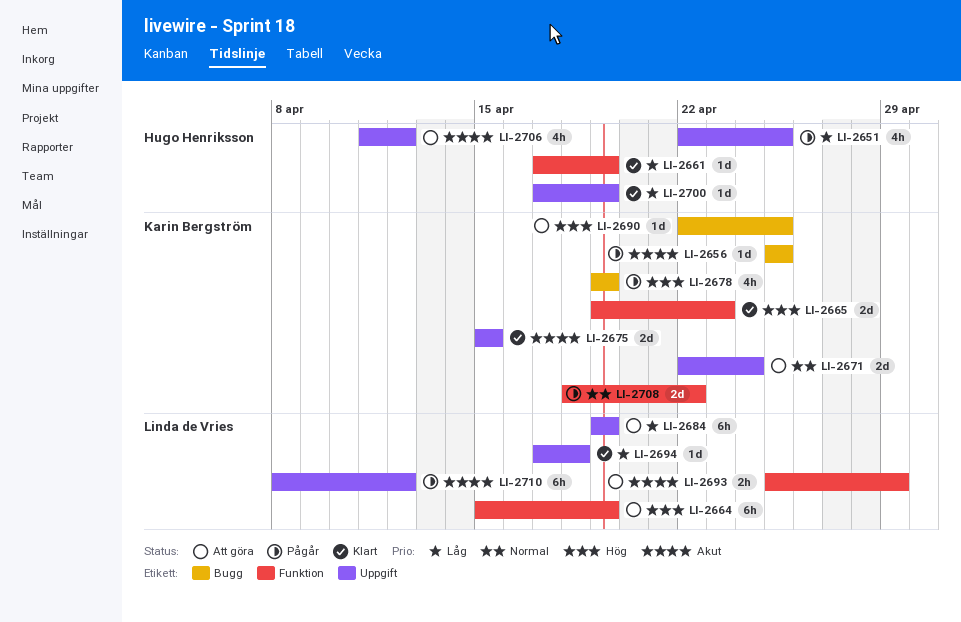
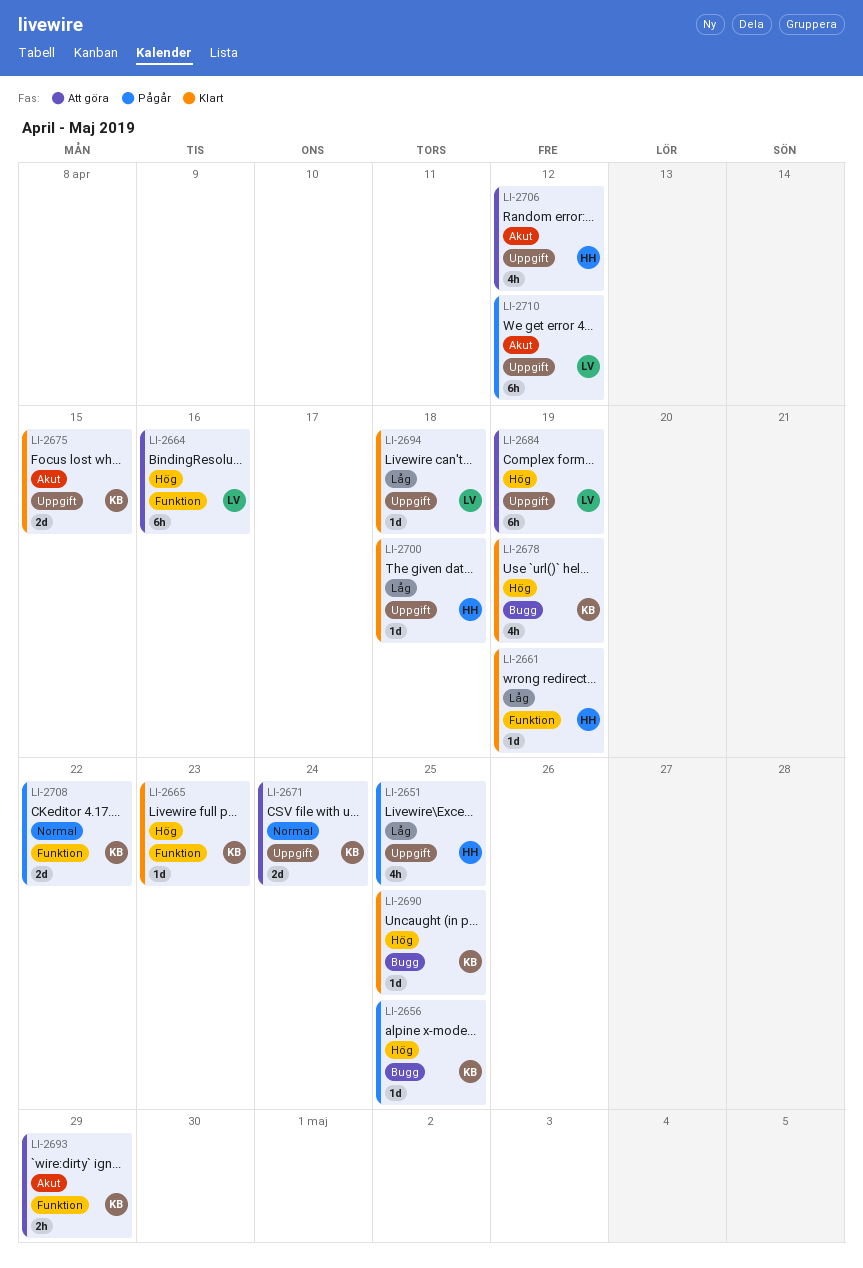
LI-2656, priority: Akut -> Hög
LI-2664, due: Apr 19 -> Apr 16
LI-2665, estimate: 2d -> 1d
LI-2678, status: Pågår -> Klart
LI-2684, priority: Låg -> Hög
LI-2690, status: Att göra -> Klart
LI-2693, owner: Linda de Vries -> Karin Bergström
LI-2700, due: Apr 19 -> Apr 18

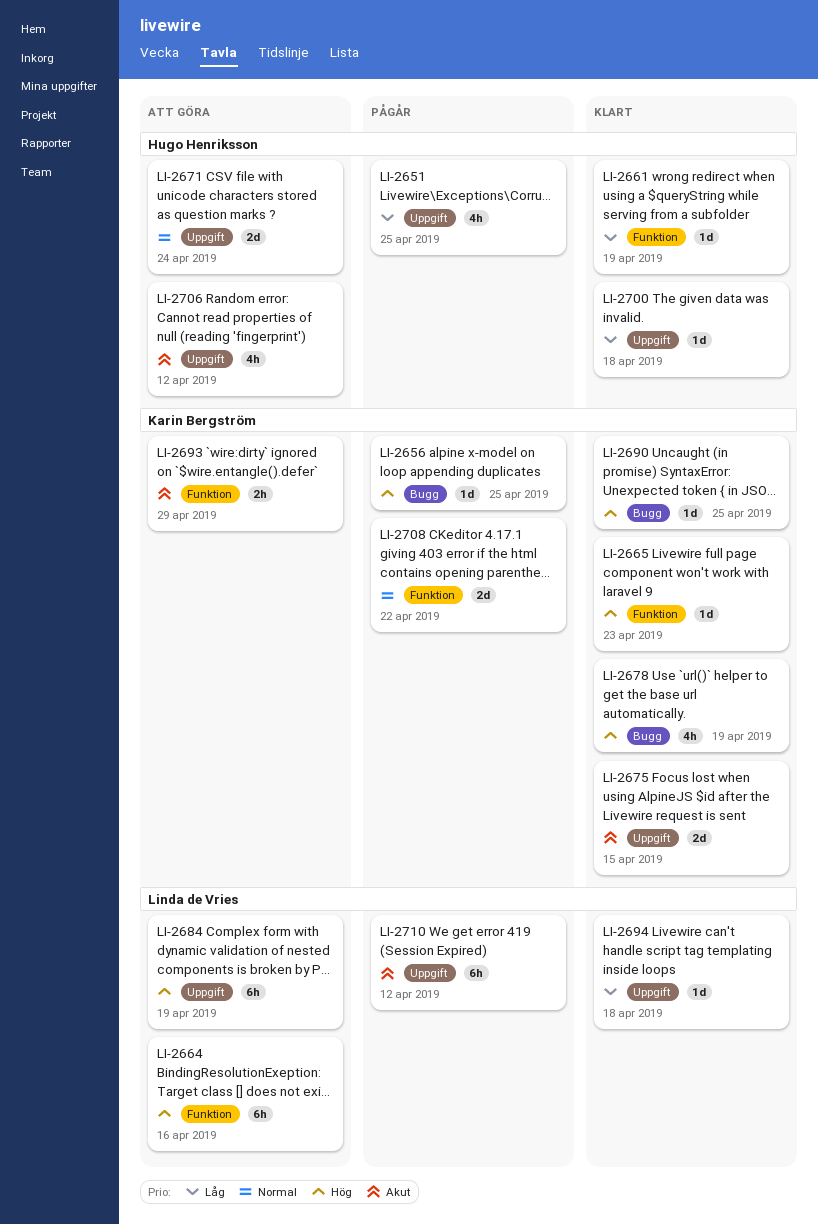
LI-2671, owner: Karin Bergström -> Hugo Henriksson

